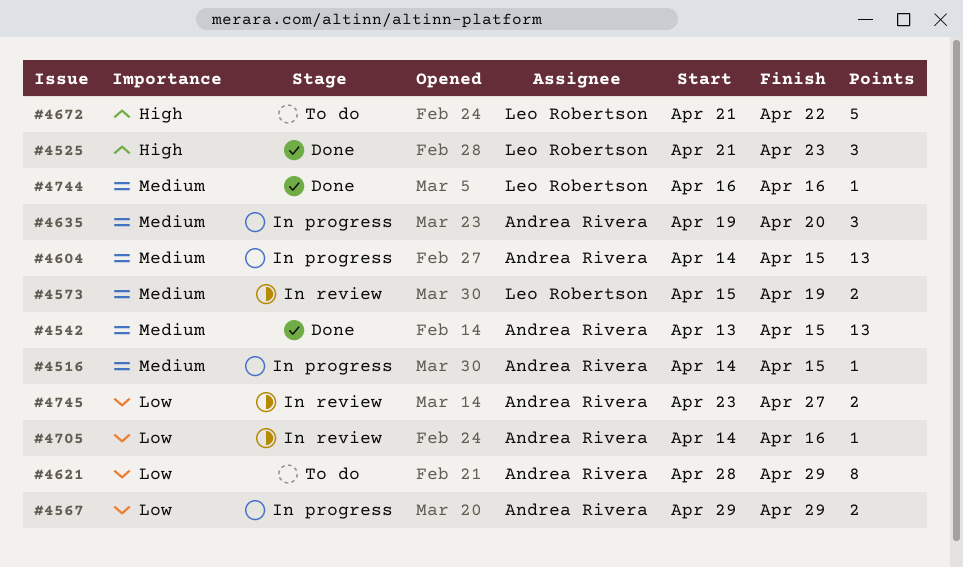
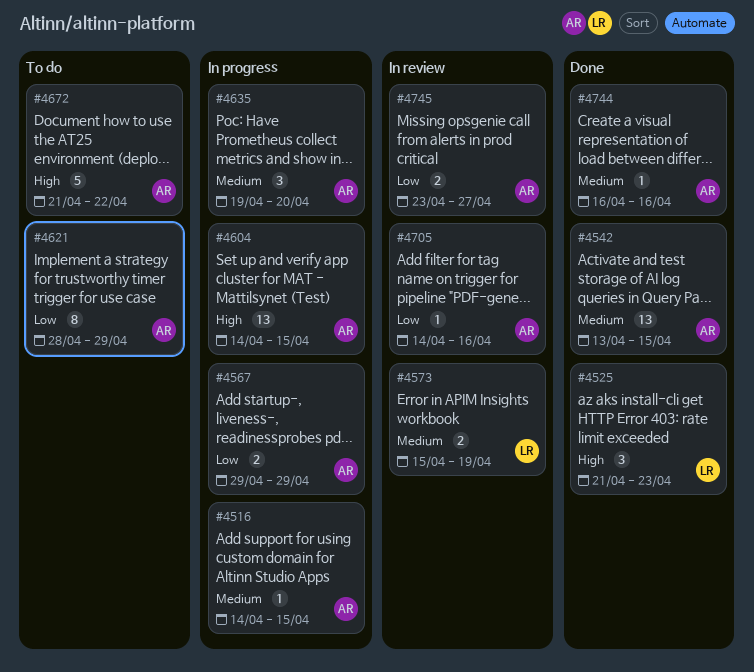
#4604, priority: Medium -> High
#4672, owner: Leo Robertson -> Andrea Rivera
#4744, owner: Leo Robertson -> Andrea Rivera

